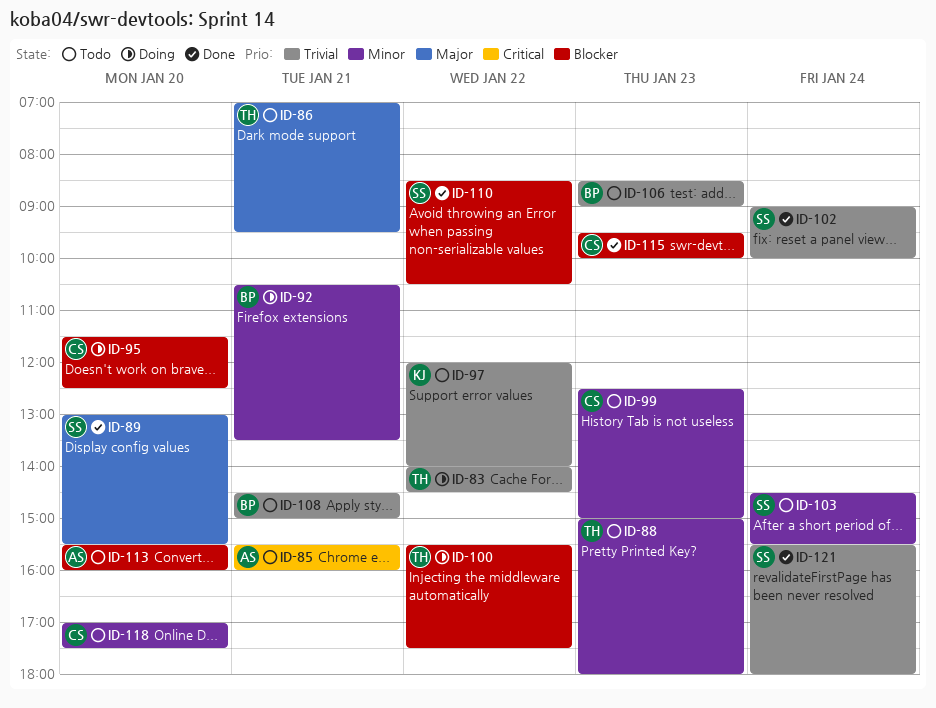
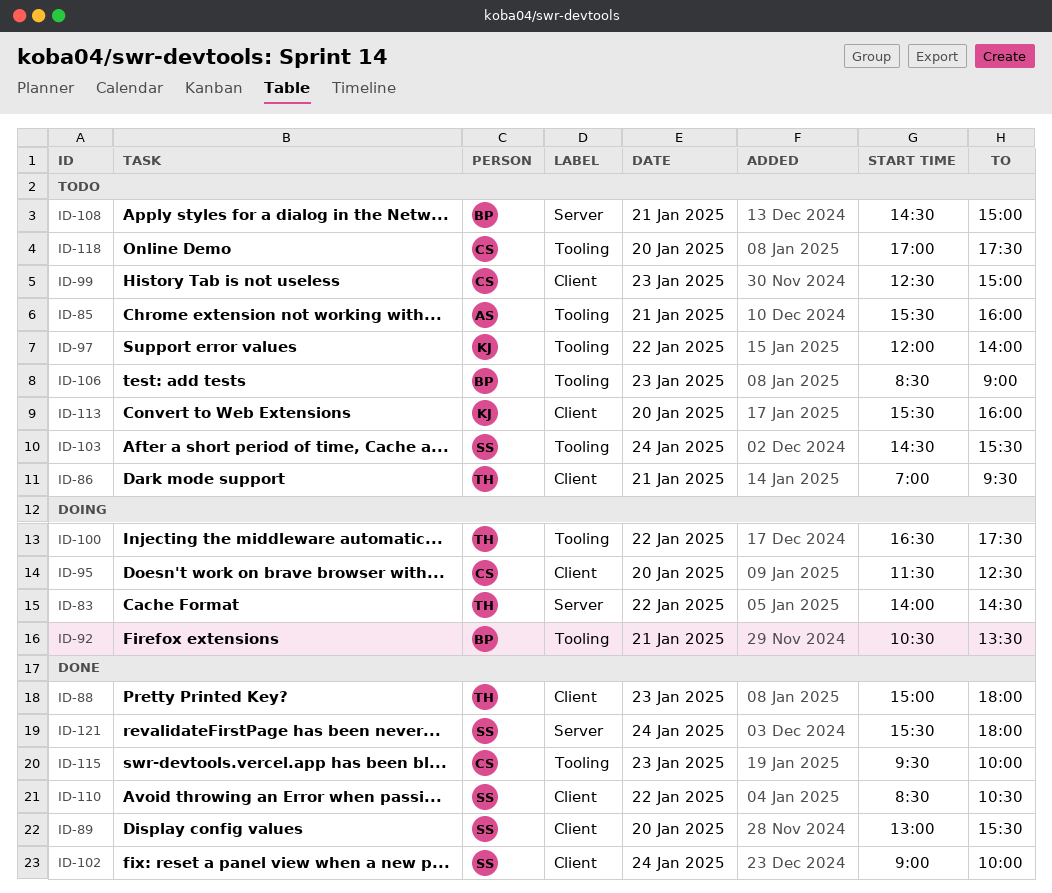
ID-88, status: Todo -> Done
ID-100, begins: 15:30 -> 16:30
ID-113, owner: AS -> KJ

